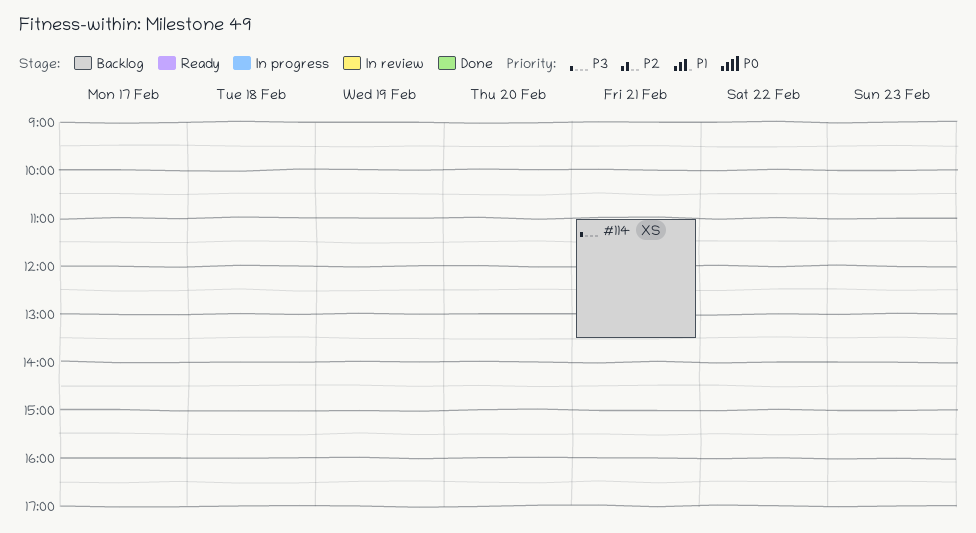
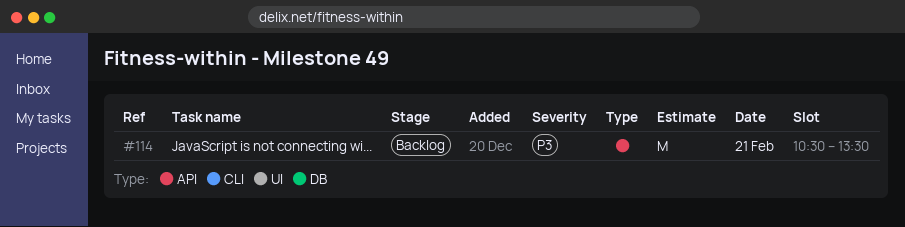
#114, estimate: XS -> M
#114, begins: 11:00 -> 10:30

